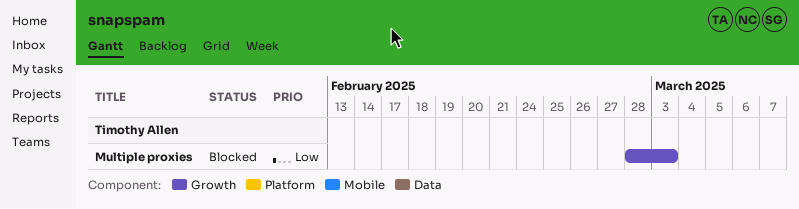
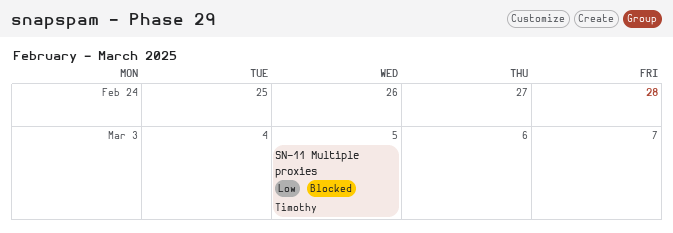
Multiple proxies, due: Mar 3 -> Mar 5

